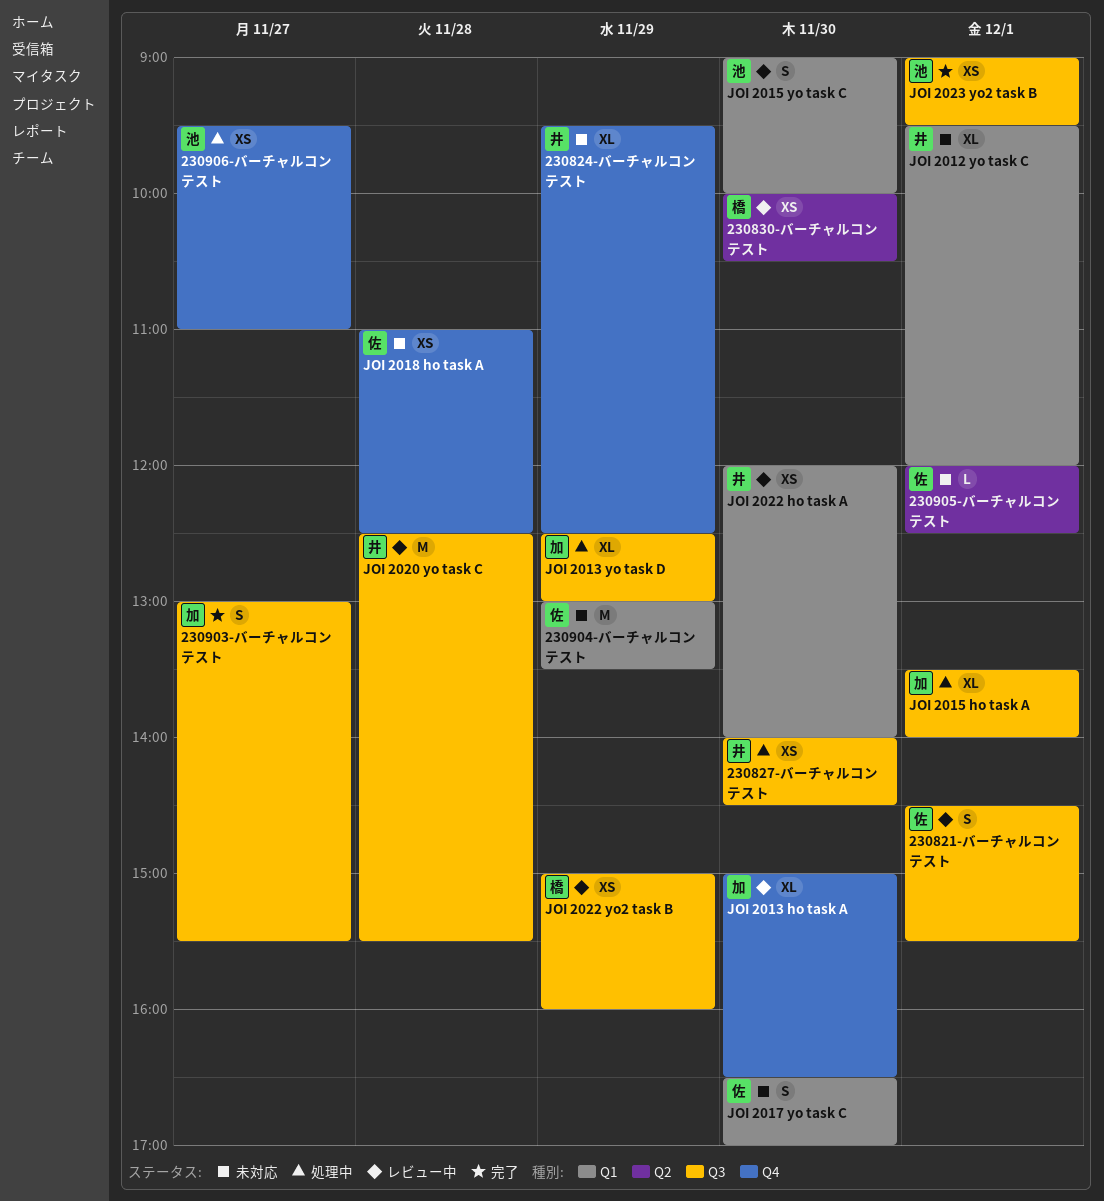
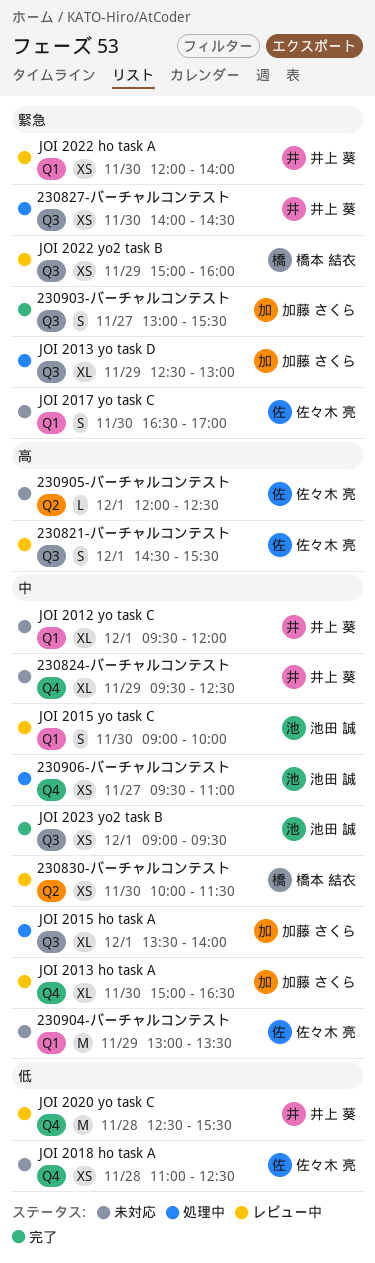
230830-バーチャルコンテスト, ends: 10:30 -> 11:30
JOI 2020 yo task C, label: Q3 -> Q4

